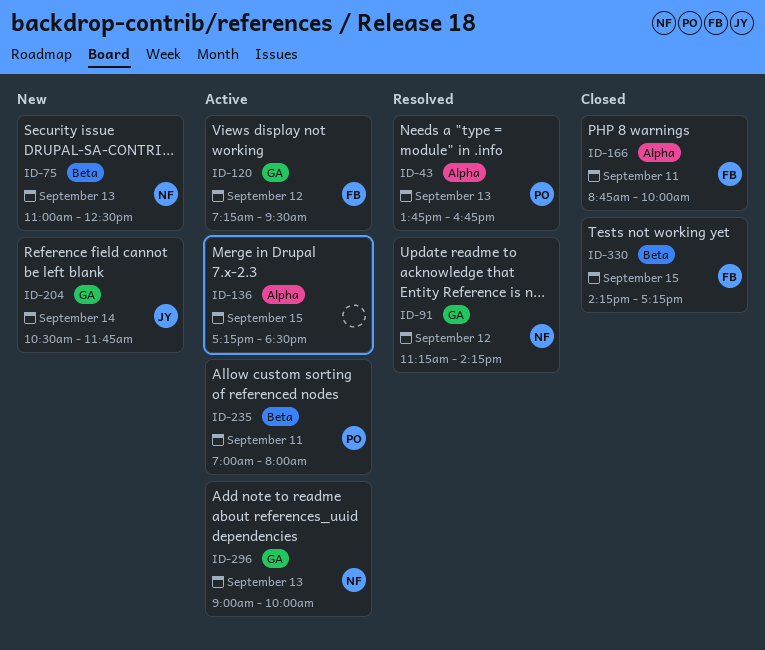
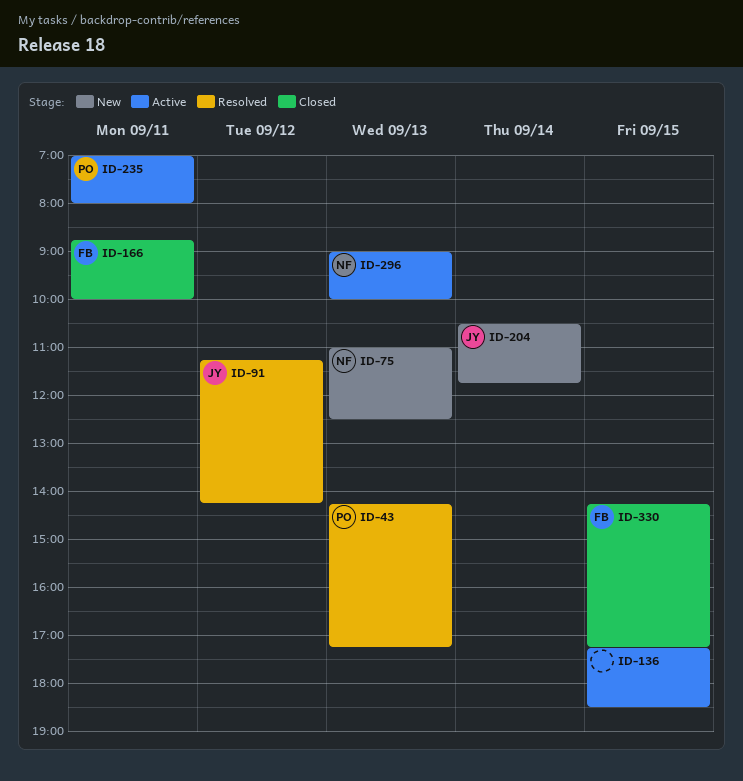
ID-43, begins: 13:45 -> 14:15
ID-43, ends: 16:45 -> 17:15
ID-91, owner: NF -> JY
ID-120: present -> none

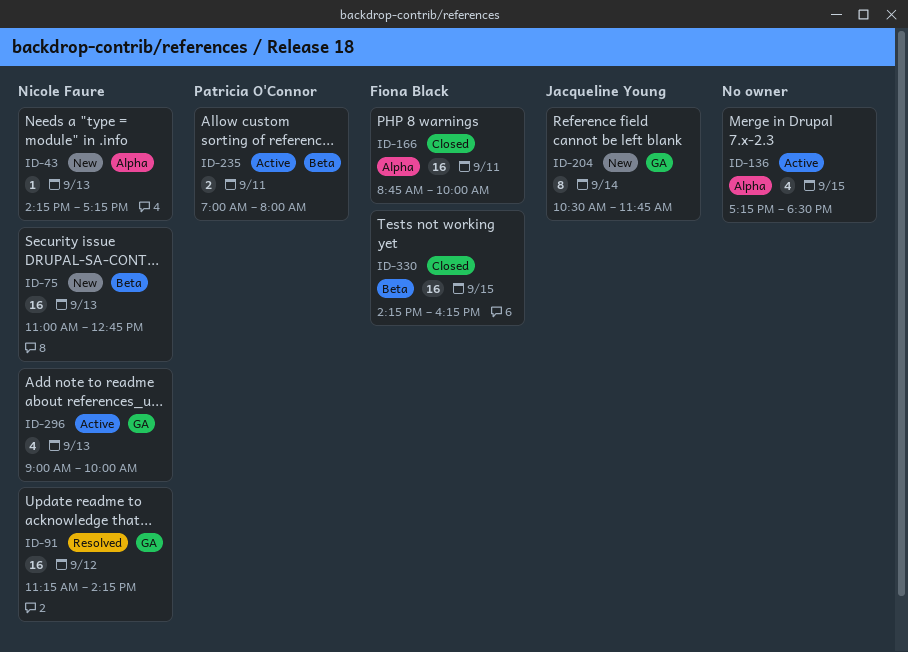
ID-43, status: Resolved -> New
ID-43, owner: Patricia O'Connor -> Nicole Faure
ID-75, ends: 12:30 -> 12:45
ID-91, owner: Jacqueline Young -> Nicole Faure
ID-330, ends: 17:15 -> 16:15

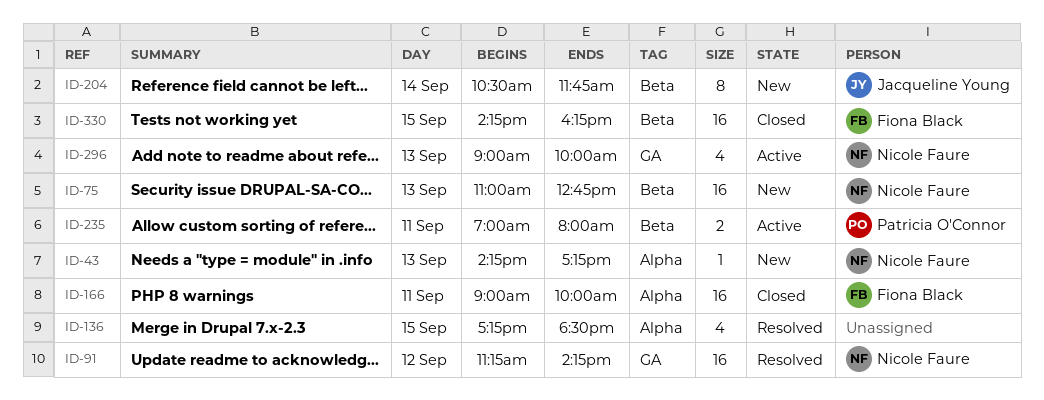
ID-136, status: Active -> Resolved
ID-166, begins: 08:45 -> 09:00
ID-204, label: GA -> Beta

